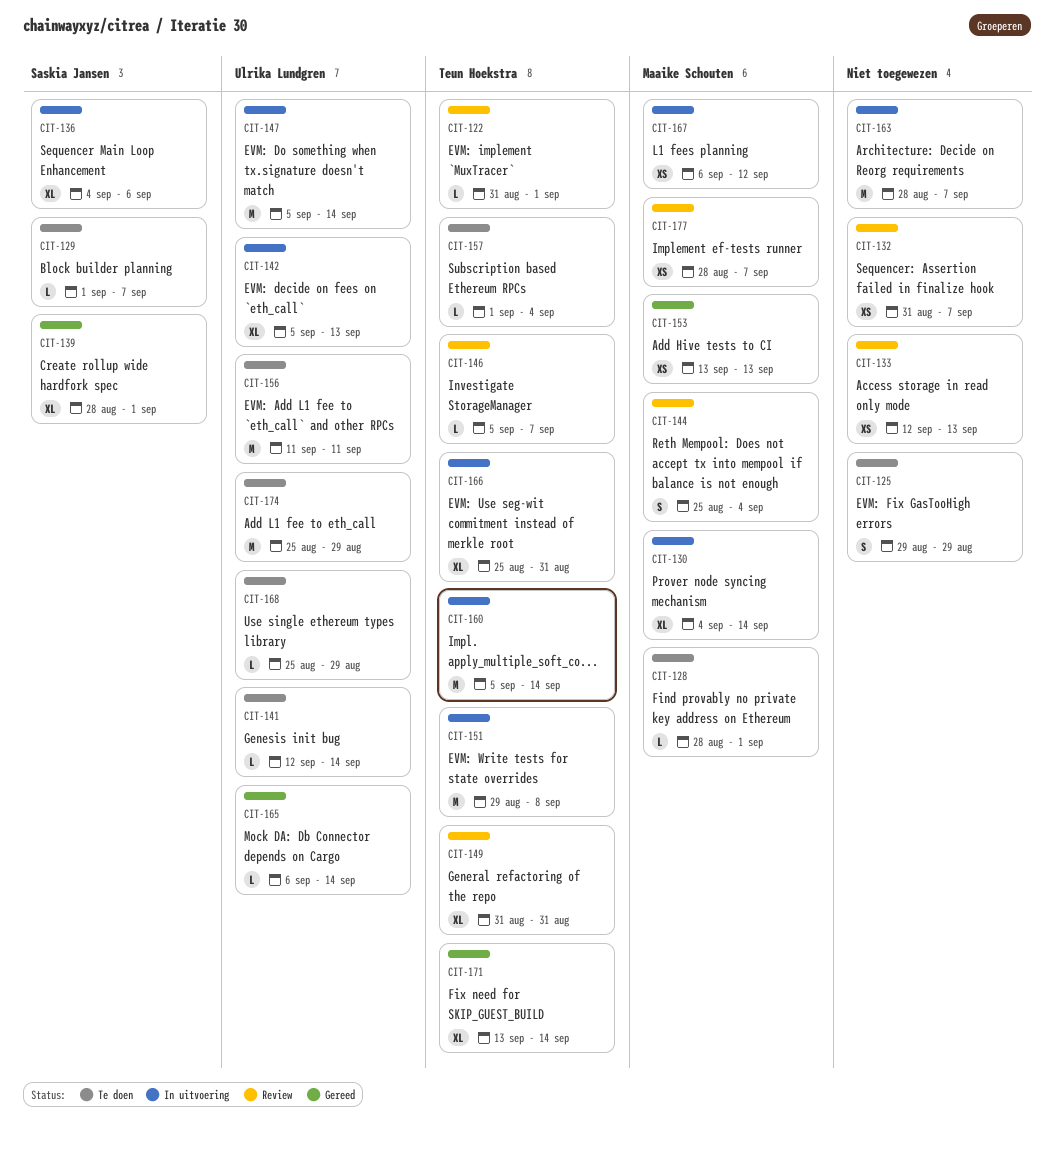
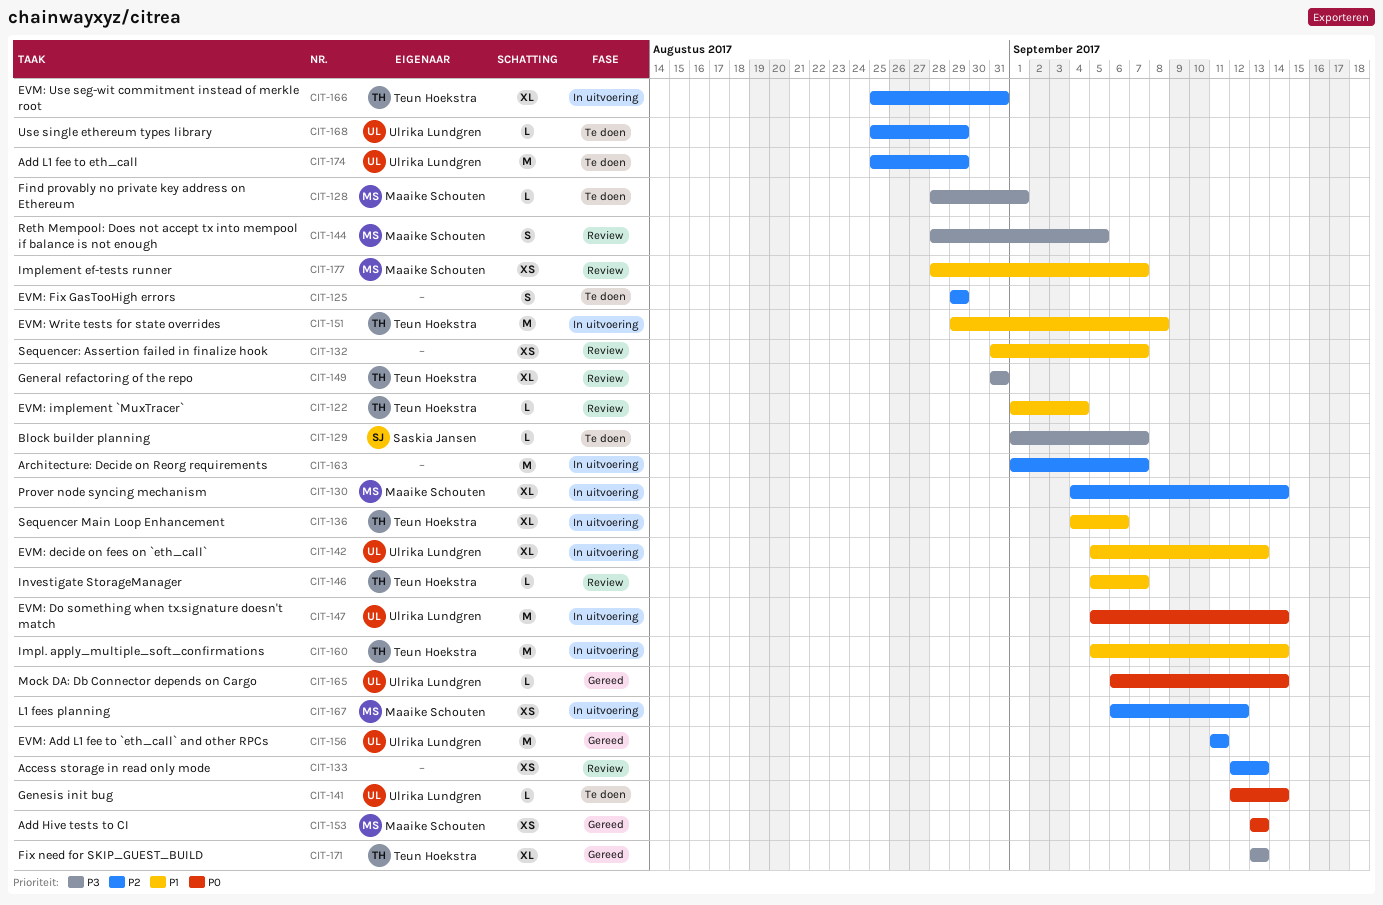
CIT-122, start: Aug 31 -> Sep 1
CIT-122, due: Sep 1 -> Sep 4
CIT-136, owner: Saskia Jansen -> Teun Hoekstra
CIT-139: present -> none
CIT-144, start: Aug 25 -> Aug 28
CIT-144, due: Sep 4 -> Sep 5
CIT-156, status: Te doen -> Gereed
CIT-157: present -> none
CIT-163, start: Aug 28 -> Sep 1
CIT-171, due: Sep 14 -> Sep 13

